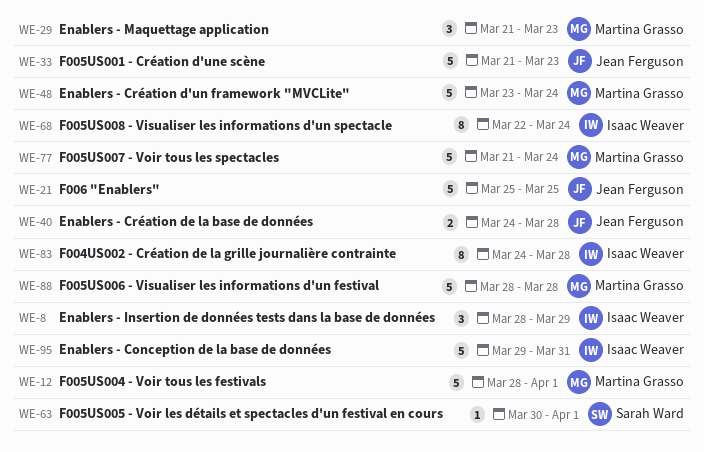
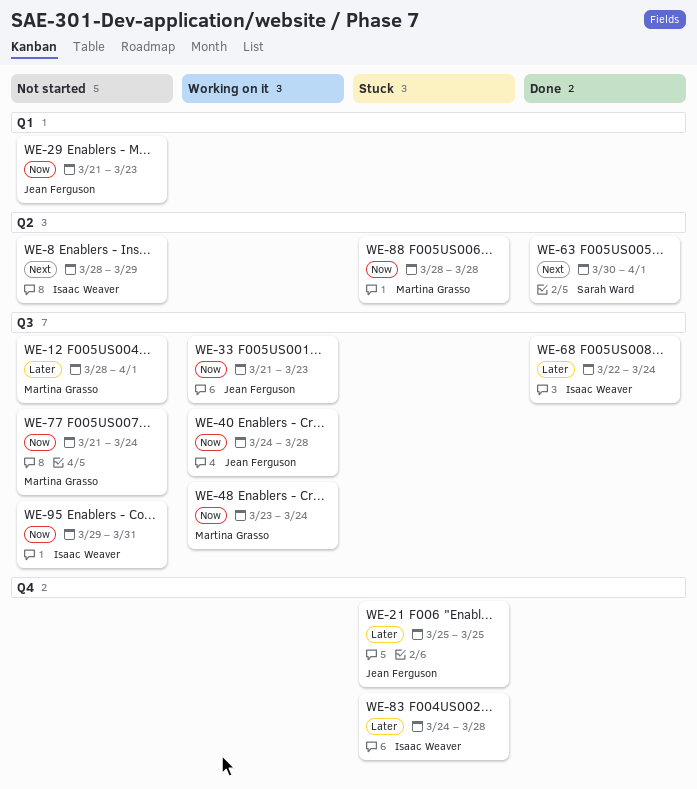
WE-29, owner: Martina Grasso -> Jean Ferguson

